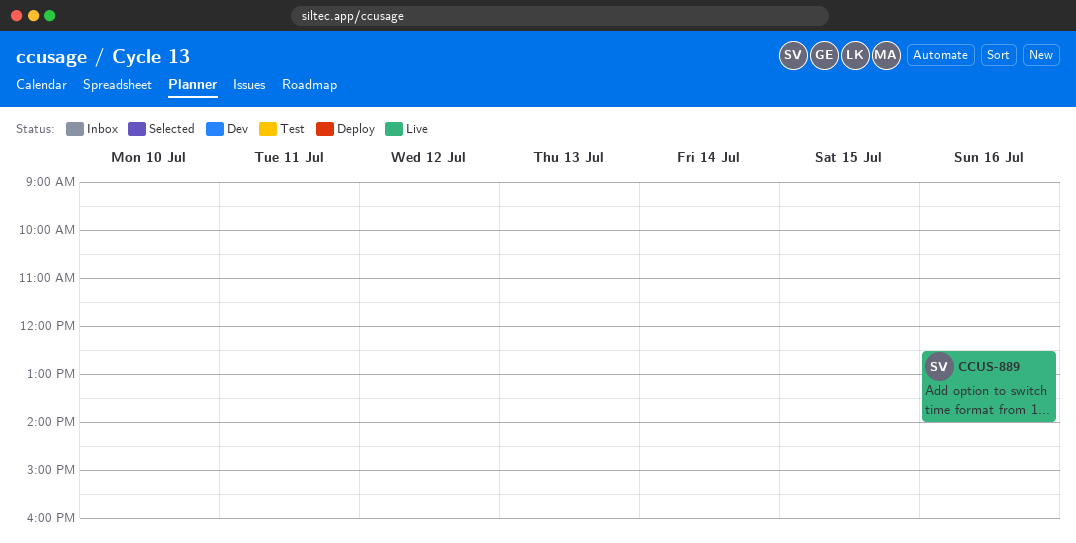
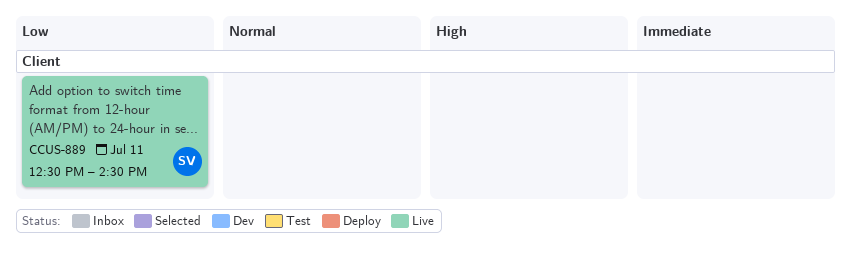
CCUS-889, day: Jul 16 -> Jul 11
CCUS-889, ends: 14:00 -> 14:30

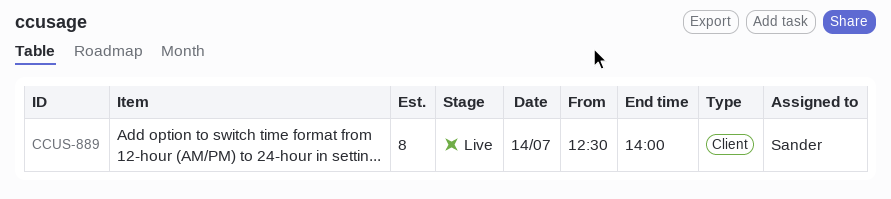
CCUS-889, day: Jul 11 -> Jul 14
CCUS-889, ends: 14:30 -> 14:00

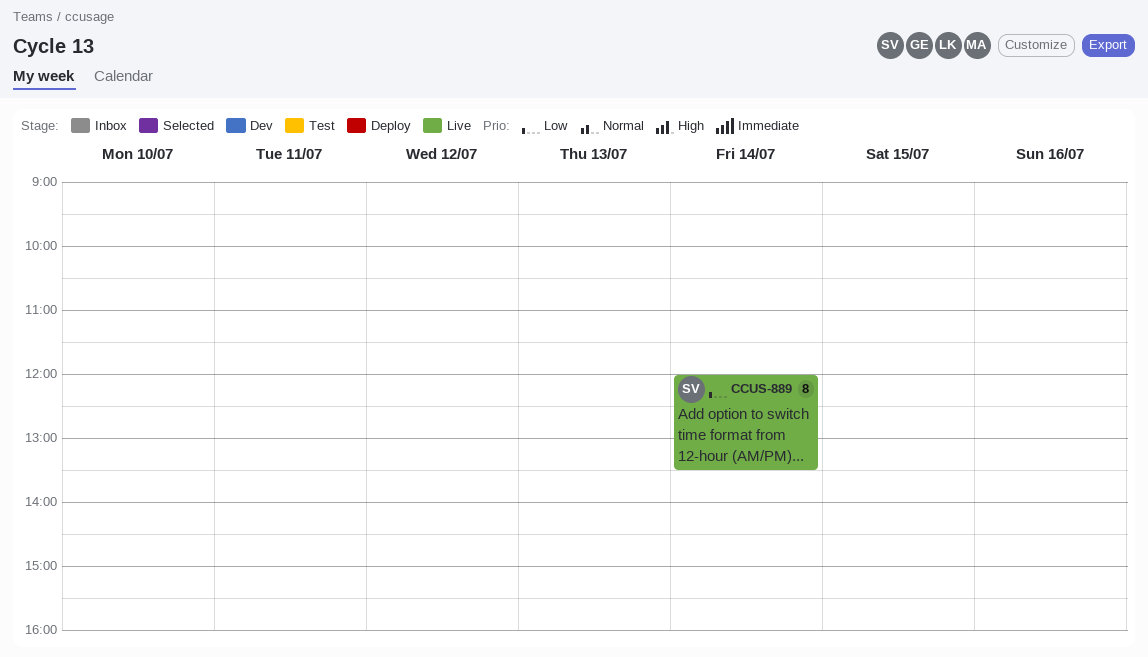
CCUS-889, begins: 12:30 -> 12:00
CCUS-889, ends: 14:00 -> 13:30

